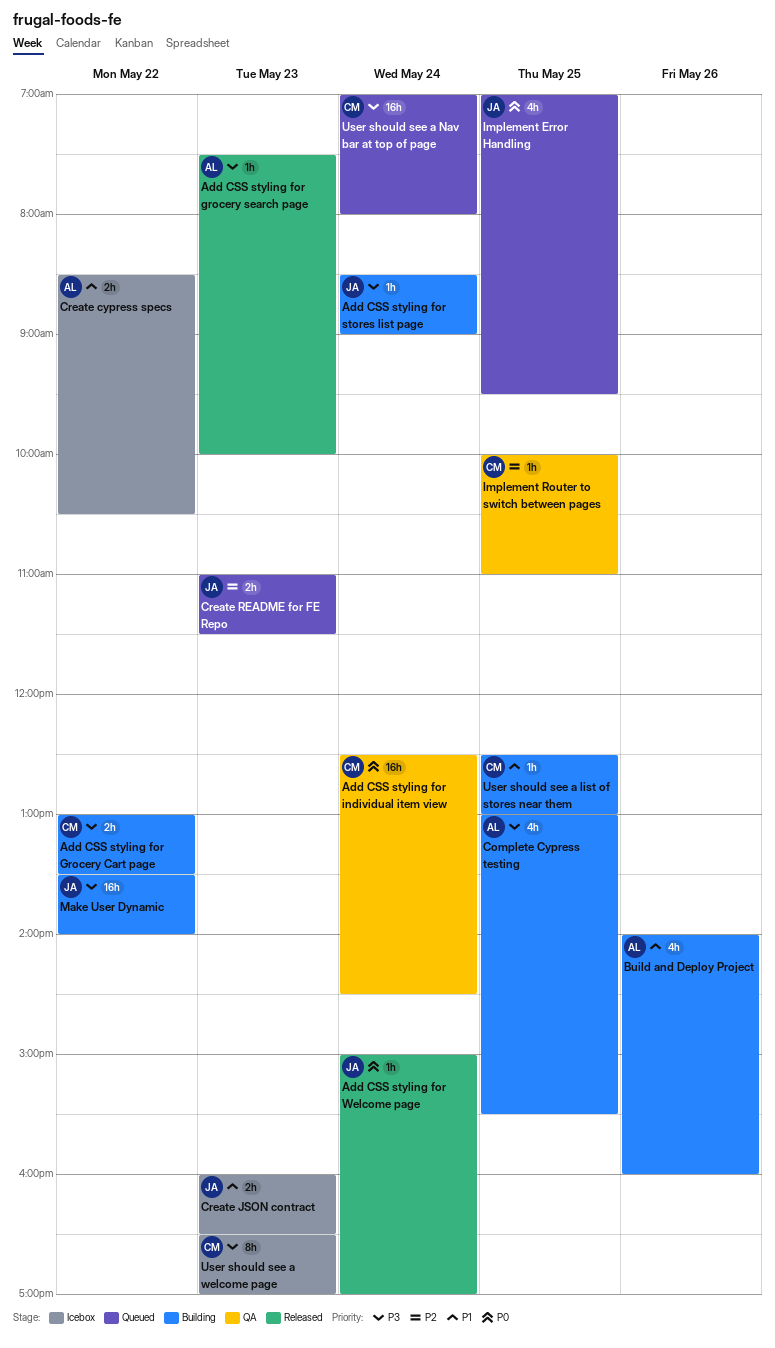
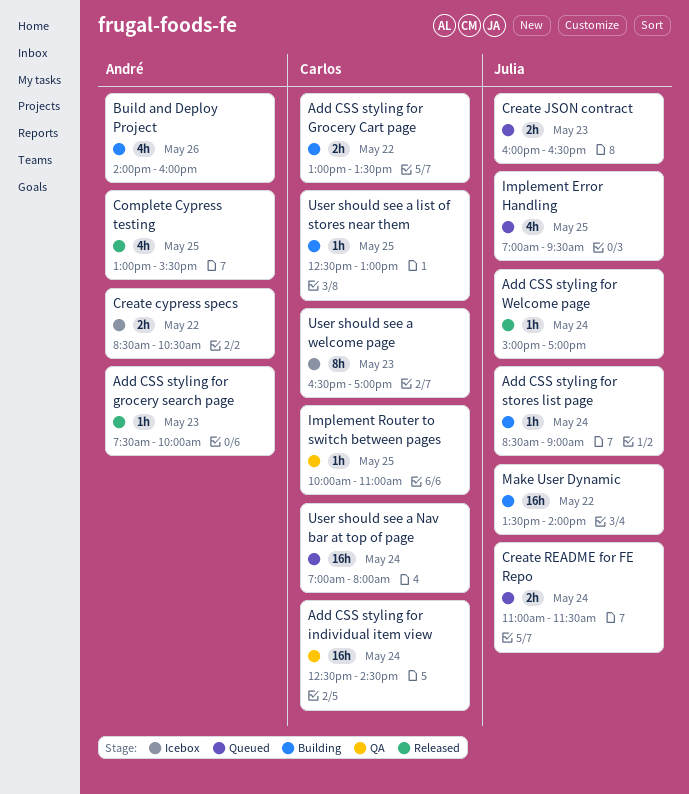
Complete Cypress testing, status: Building -> Released
Create JSON contract, status: Icebox -> Queued
Create README for FE Repo, day: May 23 -> May 24

